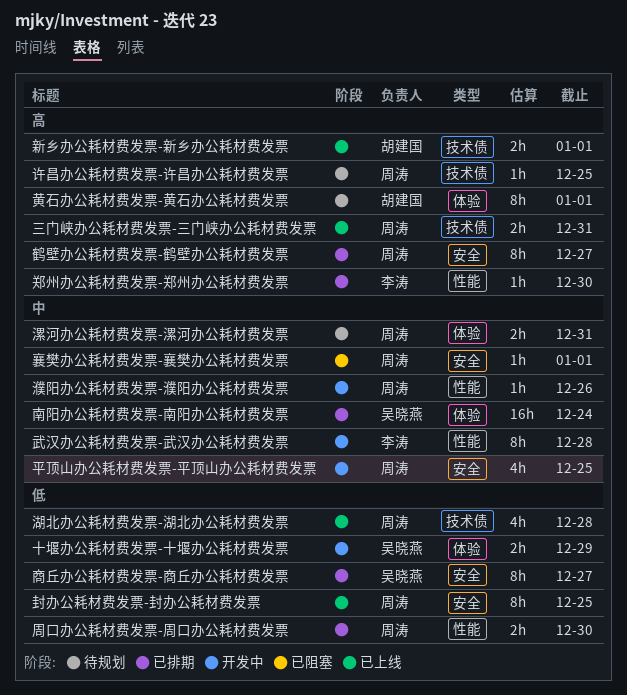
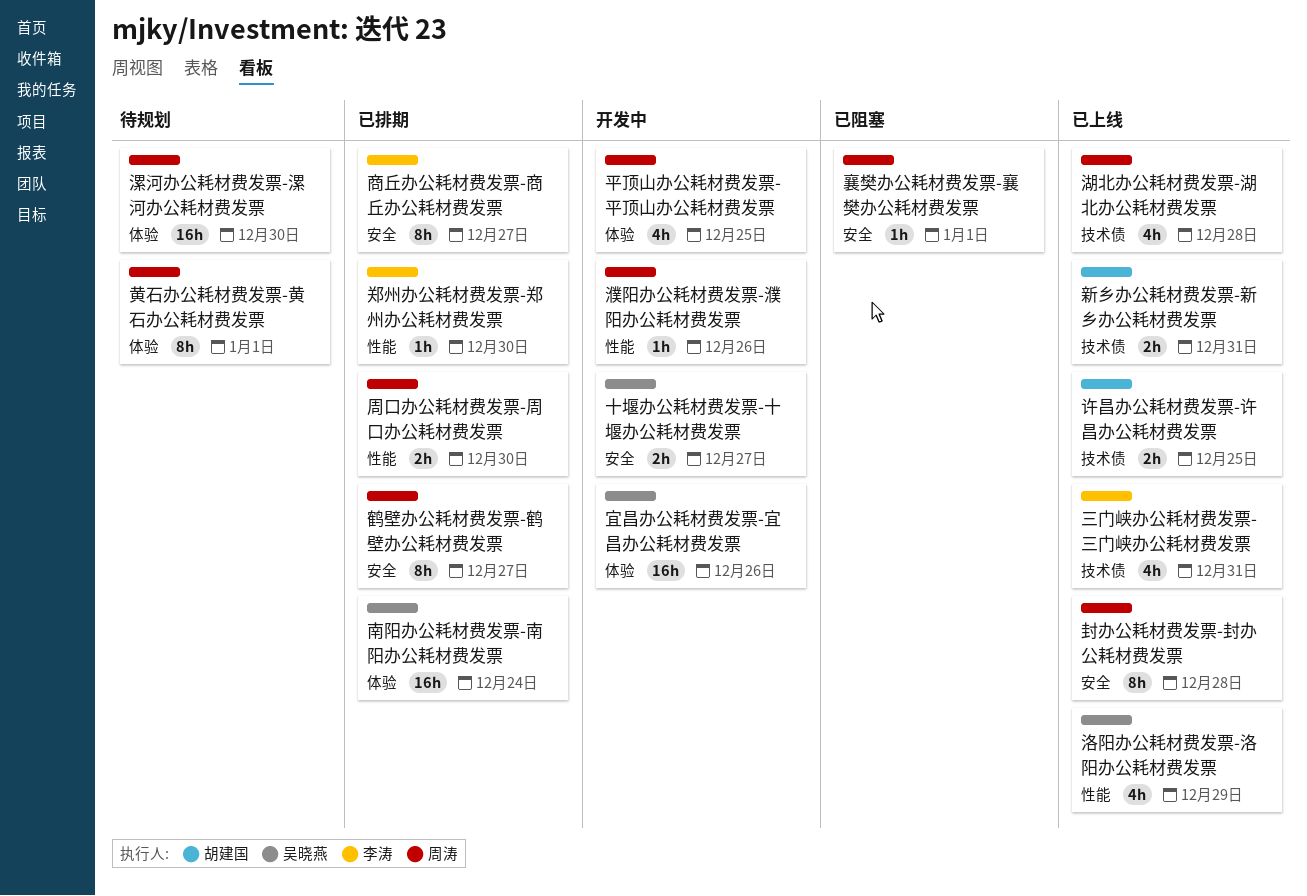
三门峡办公耗材费发票-三门峡办公耗材费发票, owner: 周涛 -> 李涛
三门峡办公耗材费发票-三门峡办公耗材费发票, estimate: 2h -> 4h
十堰办公耗材费发票-十堰办公耗材费发票, label: 体验 -> 安全
十堰办公耗材费发票-十堰办公耗材费发票, due: Dec 29 -> Dec 27
商丘办公耗材费发票-商丘办公耗材费发票, owner: 吴晓燕 -> 李涛
宜昌办公耗材费发票-宜昌办公耗材费发票: none -> present
封办公耗材费发票-封办公耗材费发票, due: Dec 25 -> Dec 28
平顶山办公耗材费发票-平顶山办公耗材费发票, label: 安全 -> 体验
新乡办公耗材费发票-新乡办公耗材费发票, due: Jan 1 -> Dec 31
武汉办公耗材费发票-武汉办公耗材费发票: present -> none
洛阳办公耗材费发票-洛阳办公耗材费发票: none -> present
漯河办公耗材费发票-漯河办公耗材费发票, estimate: 2h -> 16h
漯河办公耗材费发票-漯河办公耗材费发票, due: Dec 31 -> Dec 30
许昌办公耗材费发票-许昌办公耗材费发票, status: 待规划 -> 已上线
许昌办公耗材费发票-许昌办公耗材费发票, owner: 周涛 -> 胡建国
许昌办公耗材费发票-许昌办公耗材费发票, estimate: 1h -> 2h
黄石办公耗材费发票-黄石办公耗材费发票, owner: 胡建国 -> 周涛

